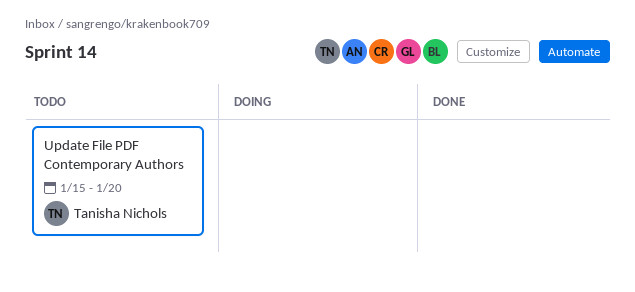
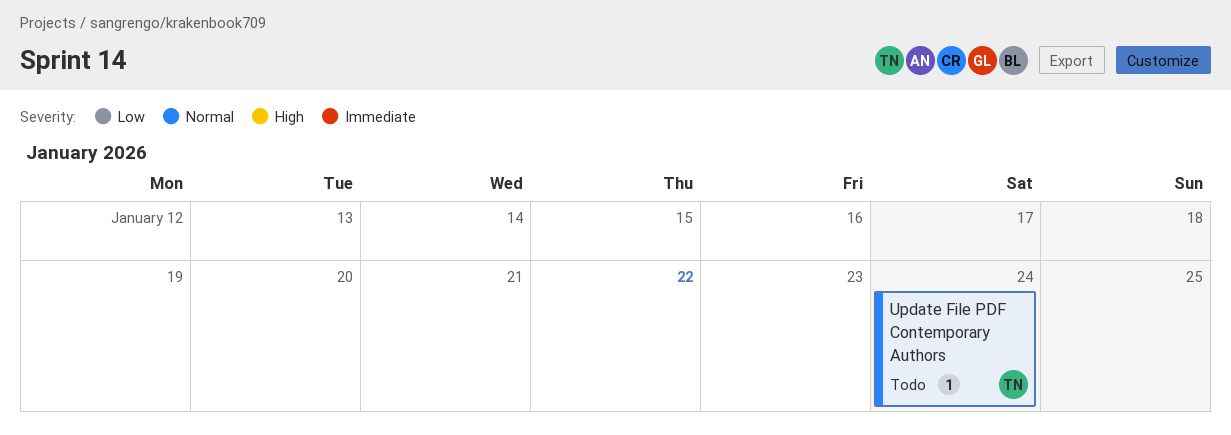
Update File PDF Contemporary Authors, due: Jan 20 -> Jan 24

